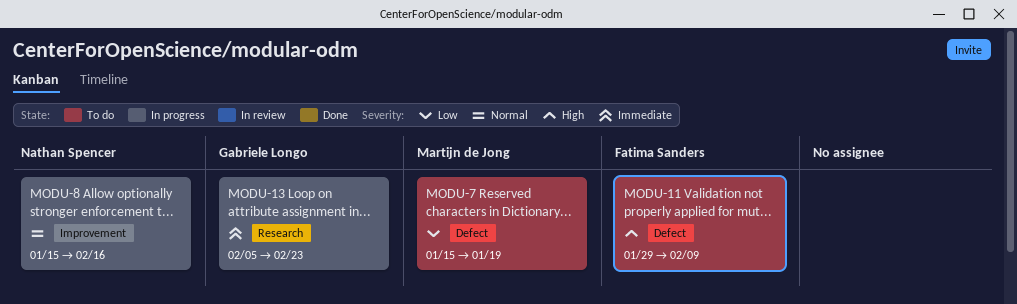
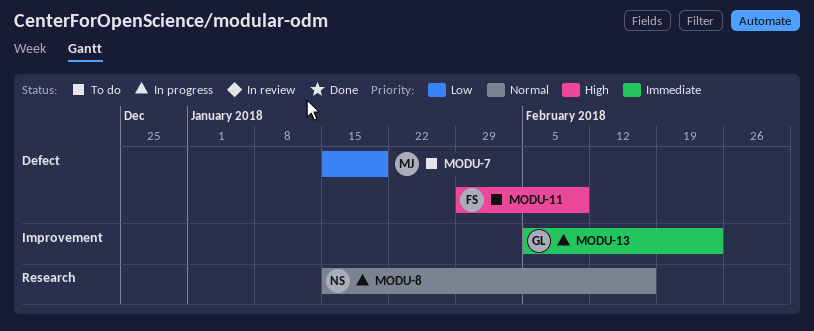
MODU-8, label: Improvement -> Research
MODU-13, label: Research -> Improvement

